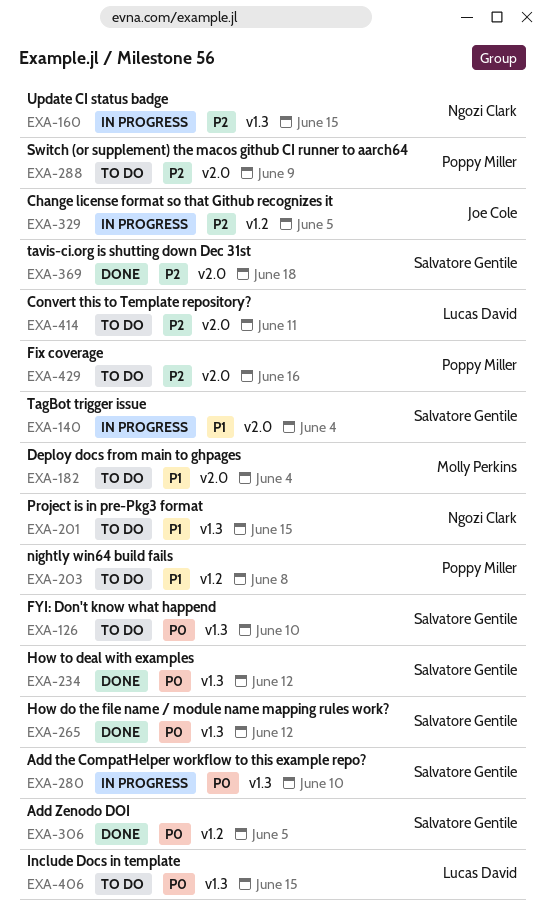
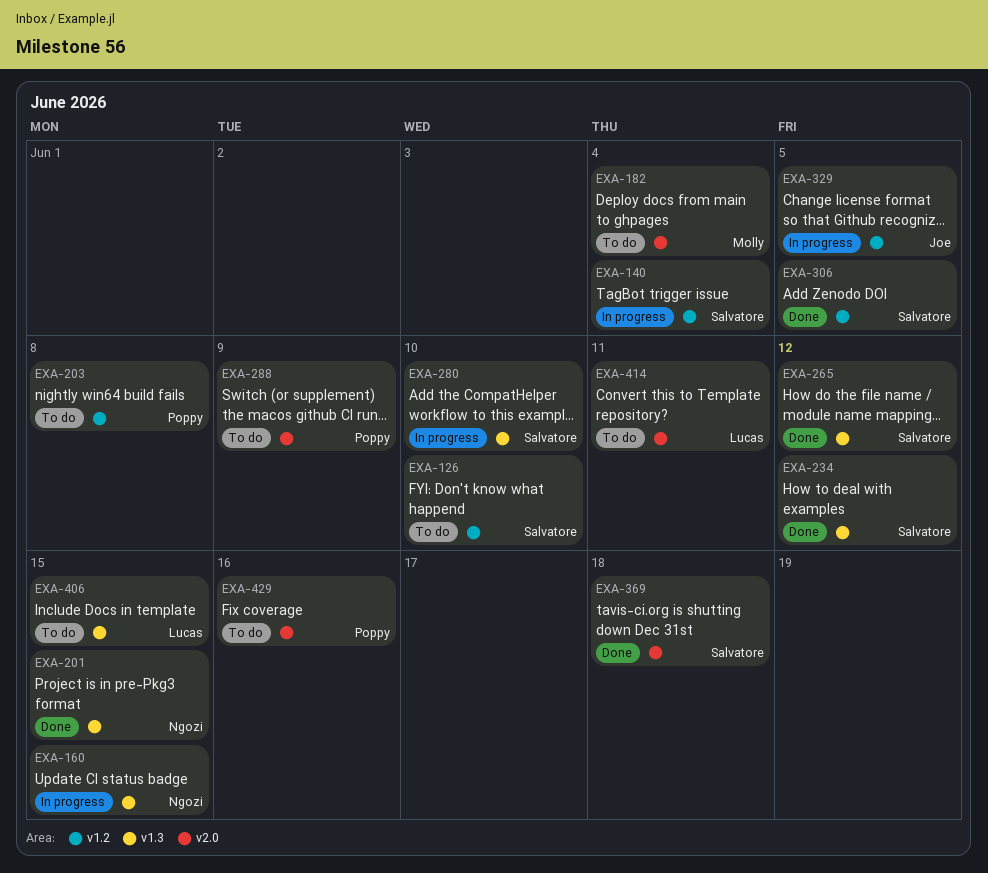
EXA-126, label: v1.3 -> v1.2
EXA-140, label: v2.0 -> v1.2
EXA-201, status: To do -> Done

